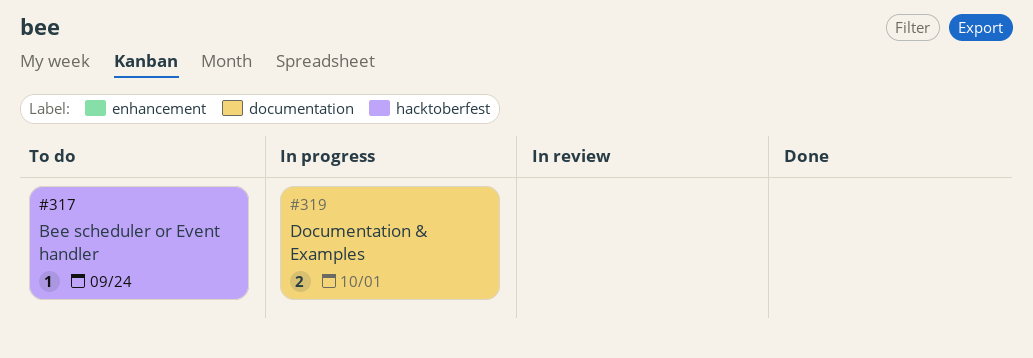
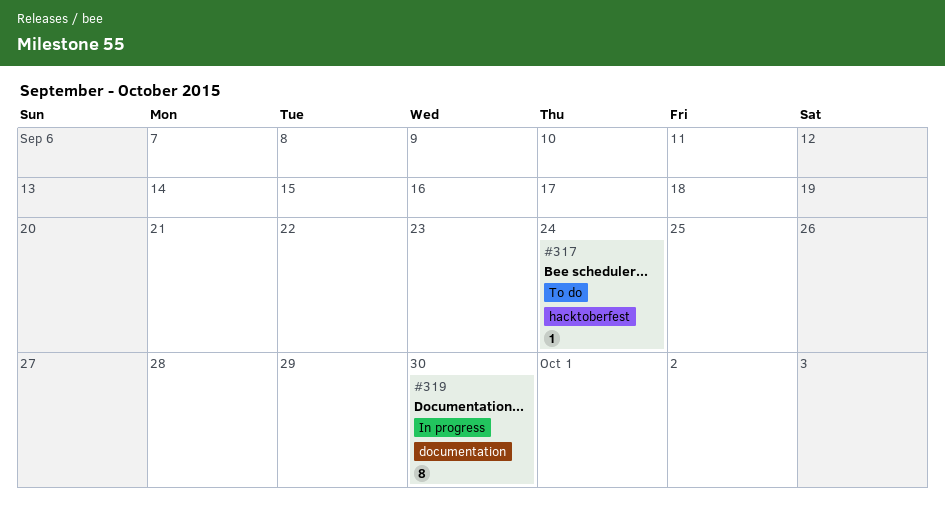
#319, estimate: 2 -> 8
#319, due: Oct 1 -> Sep 30

